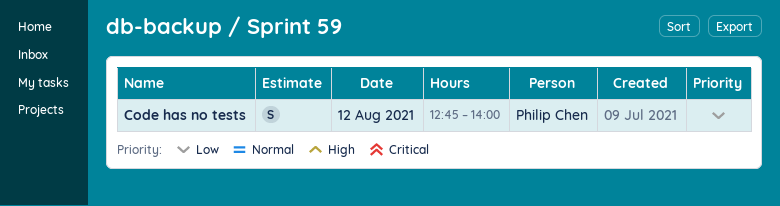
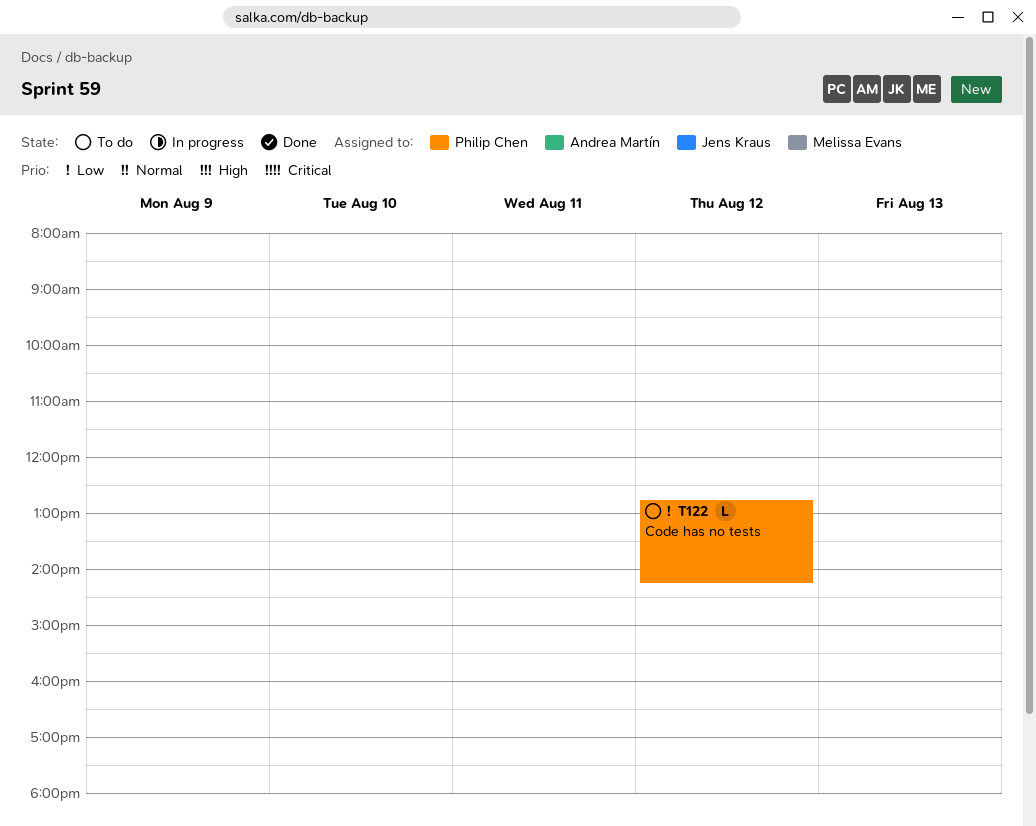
Code has no tests, estimate: S -> L
Code has no tests, ends: 14:00 -> 14:15

